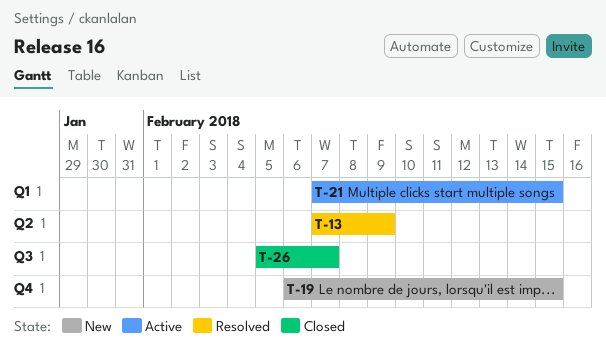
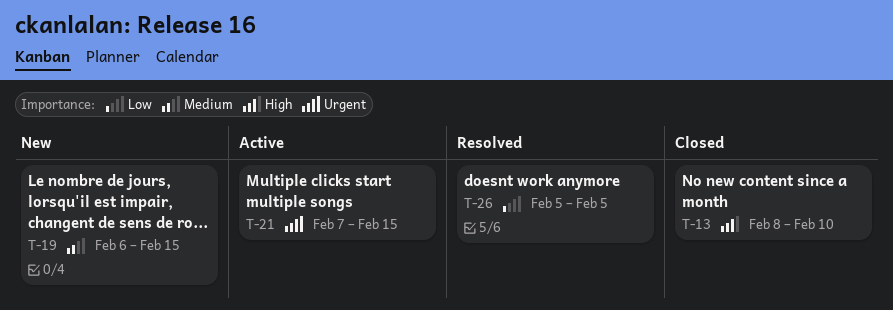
T-13, status: Resolved -> Closed
T-13, start: Feb 7 -> Feb 8
T-13, due: Feb 9 -> Feb 10
T-26, status: Closed -> Resolved
T-26, due: Feb 7 -> Feb 5

